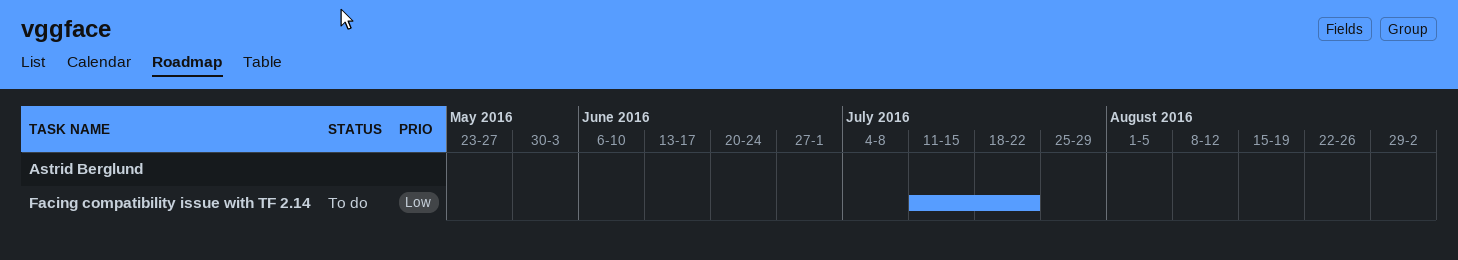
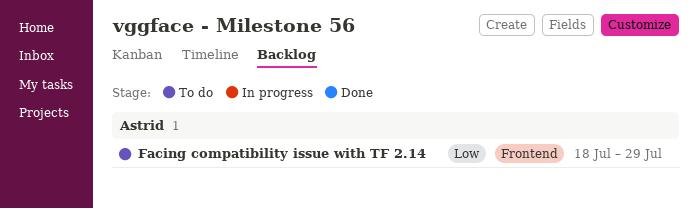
Facing compatibility issue with TF 2.14, start: Jul 11 -> Jul 18
Facing compatibility issue with TF 2.14, due: Jul 22 -> Jul 29

